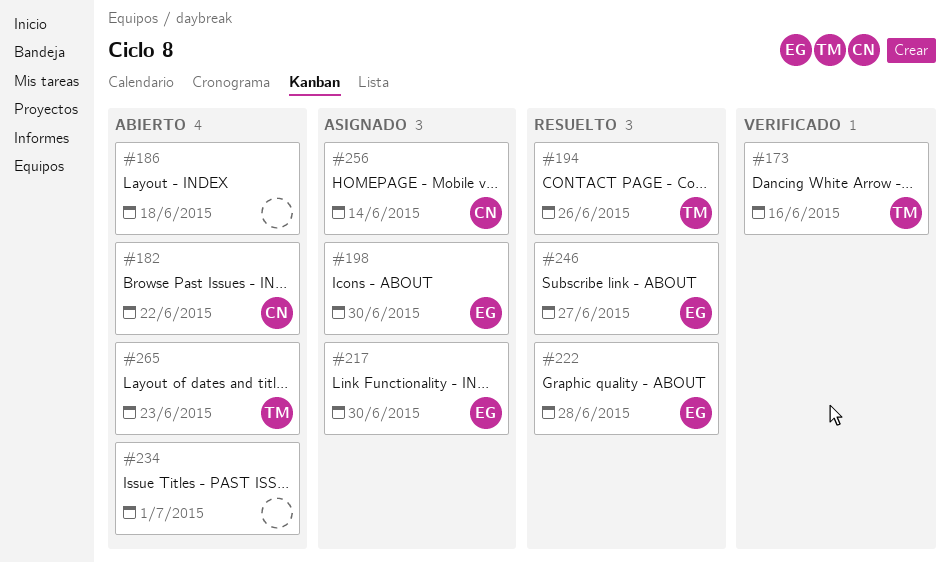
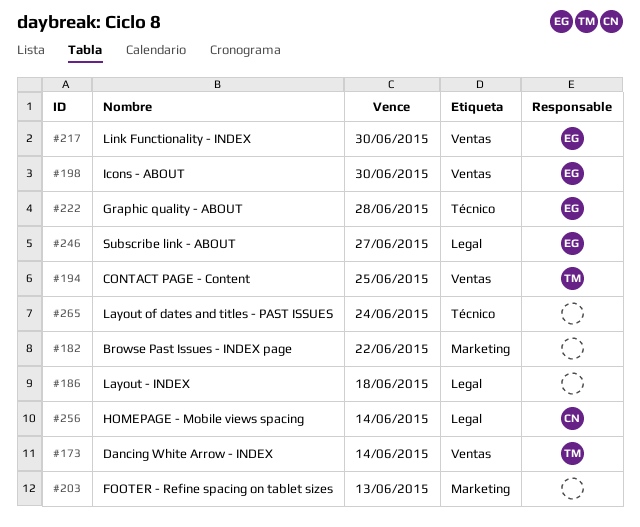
#173, due: Jun 16 -> Jun 14
#182, owner: CN -> none
#194, due: Jun 26 -> Jun 25
#203: none -> present
#234: present -> none
#265, owner: TM -> none
#265, due: Jun 23 -> Jun 24

